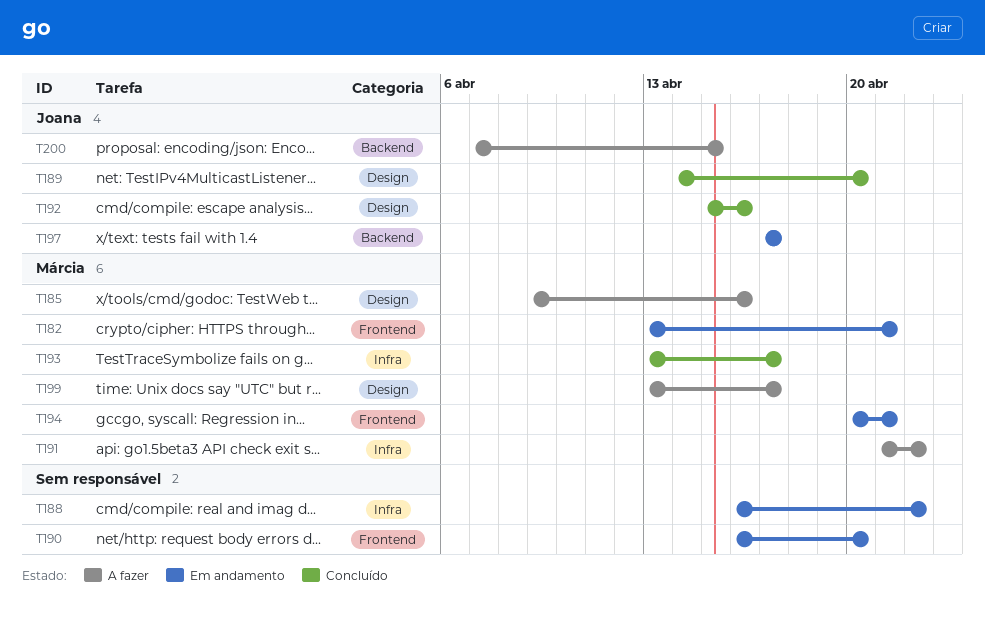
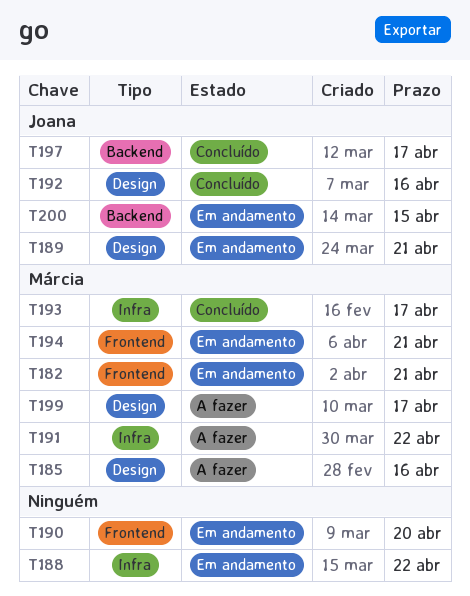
T189, status: Concluído -> Em andamento
T189, due: Apr 20 -> Apr 21
T197, status: Em andamento -> Concluído
T200, status: A fazer -> Em andamento

